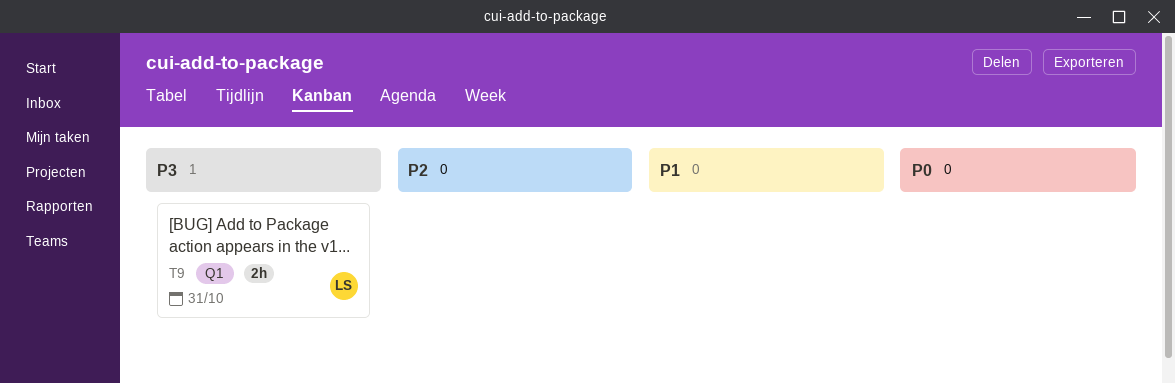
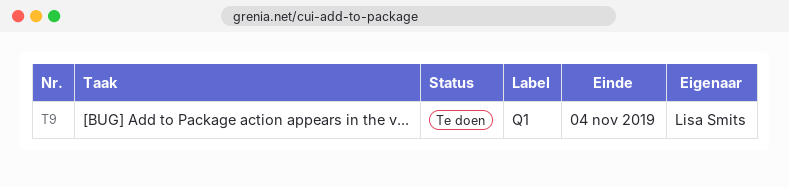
T9, due: Oct 31 -> Nov 4

